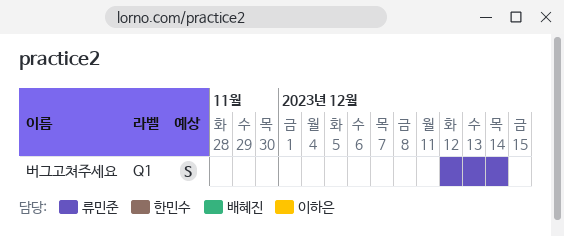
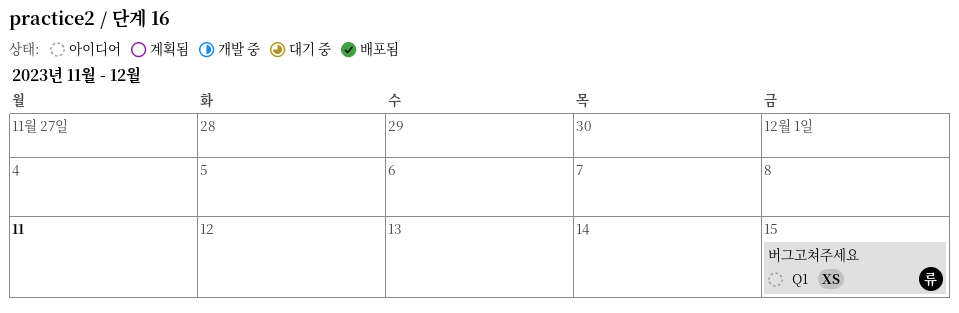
버그고쳐주세요, estimate: S -> XS
버그고쳐주세요, due: Dec 14 -> Dec 15

